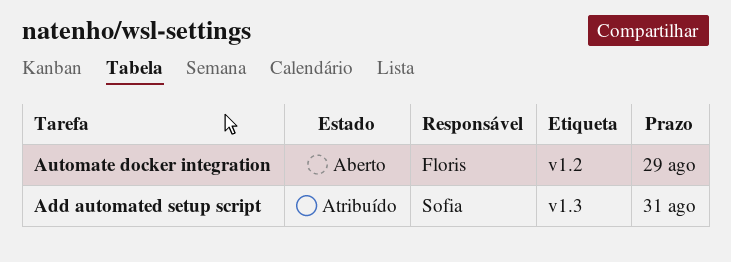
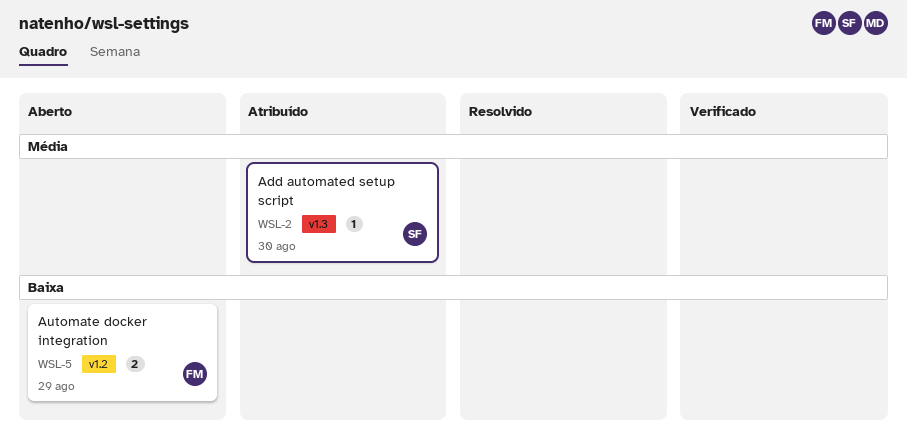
Add automated setup script, due: Aug 31 -> Aug 30

